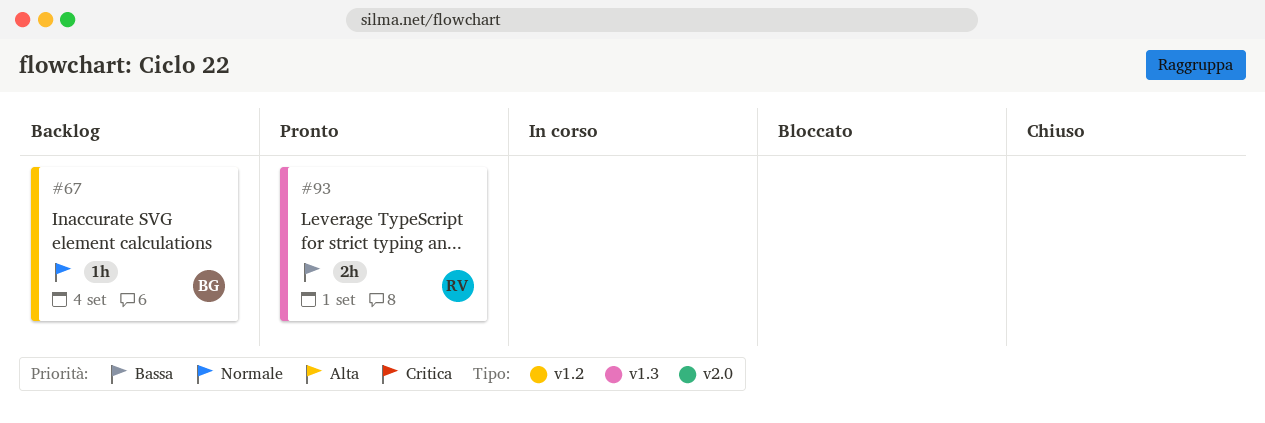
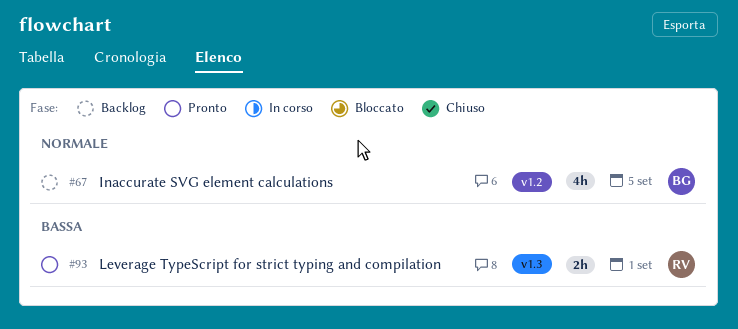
#67, estimate: 1h -> 4h
#67, due: Sep 4 -> Sep 5

